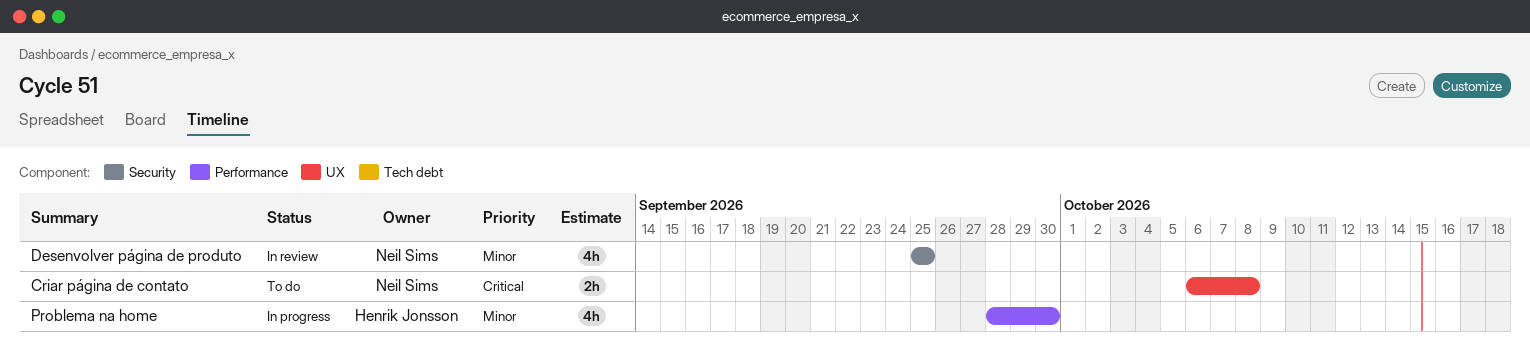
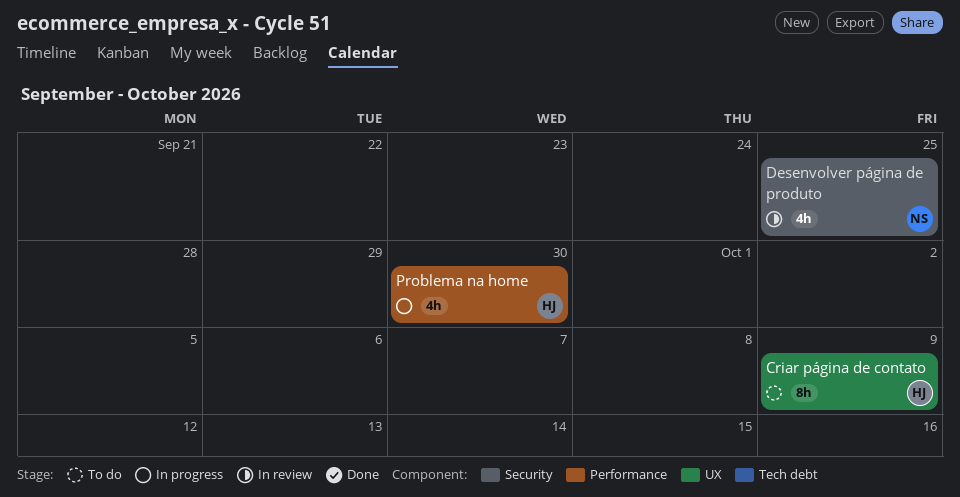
Criar página de contato, owner: Neil Sims -> Henrik Jonsson
Criar página de contato, estimate: 2h -> 8h
Criar página de contato, due: Oct 8 -> Oct 9

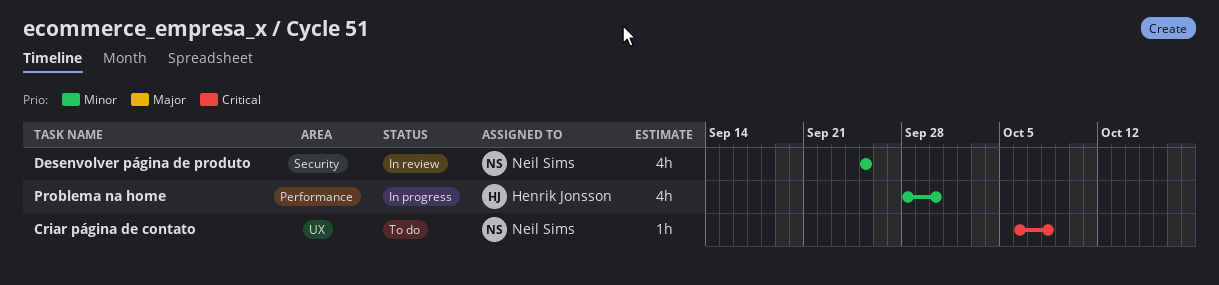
Criar página de contato, owner: Henrik Jonsson -> Neil Sims
Criar página de contato, estimate: 8h -> 1h
Criar página de contato, due: Oct 9 -> Oct 8

